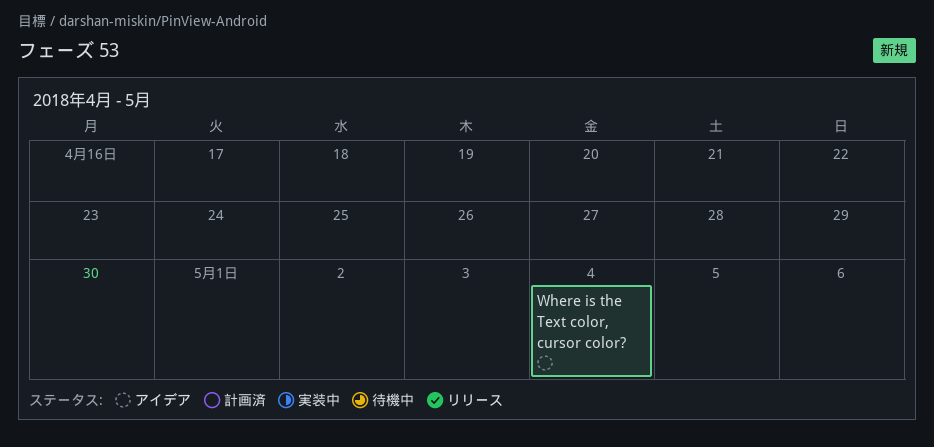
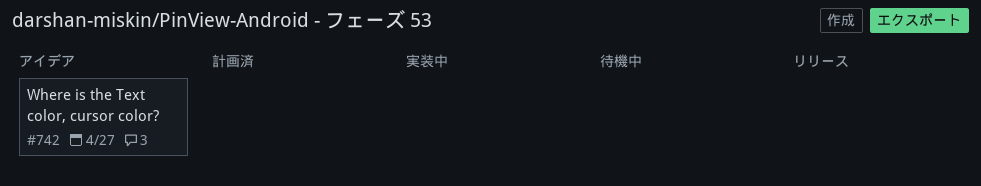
Where is the Text color, cursor color?, due: May 4 -> Apr 27

